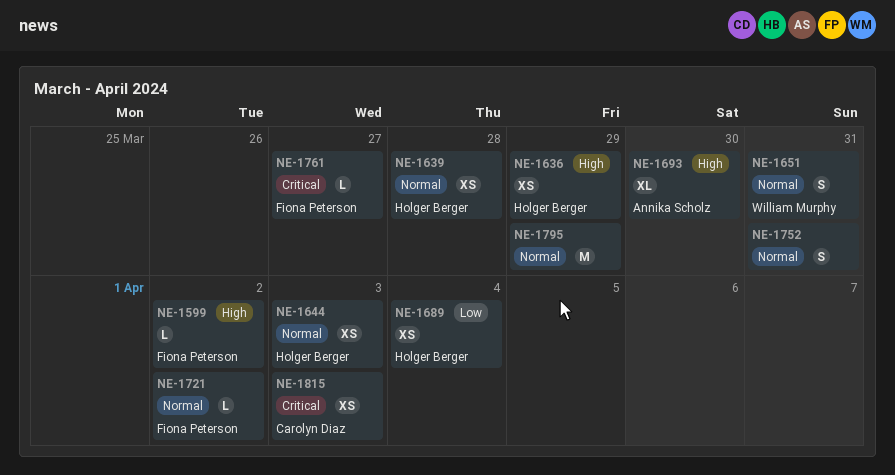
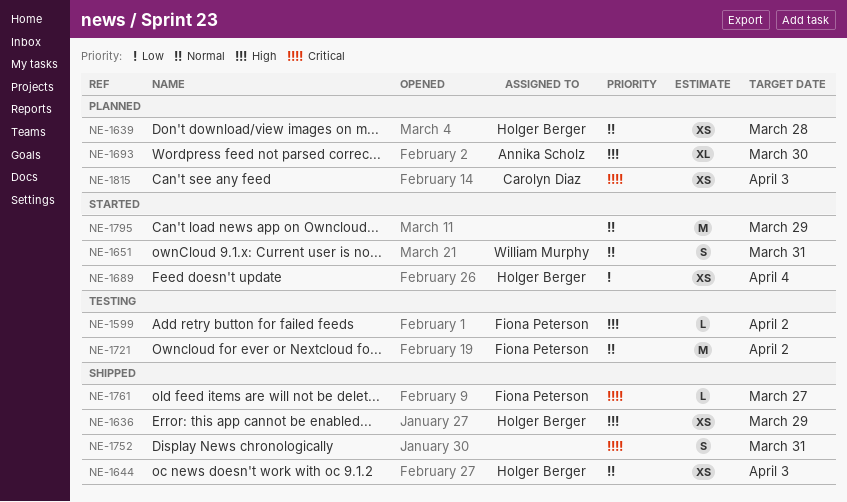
NE-1721, estimate: L -> M
NE-1752, priority: Normal -> Critical

